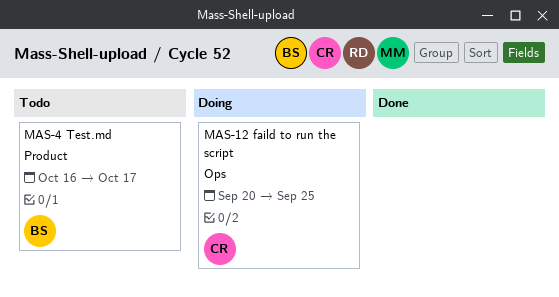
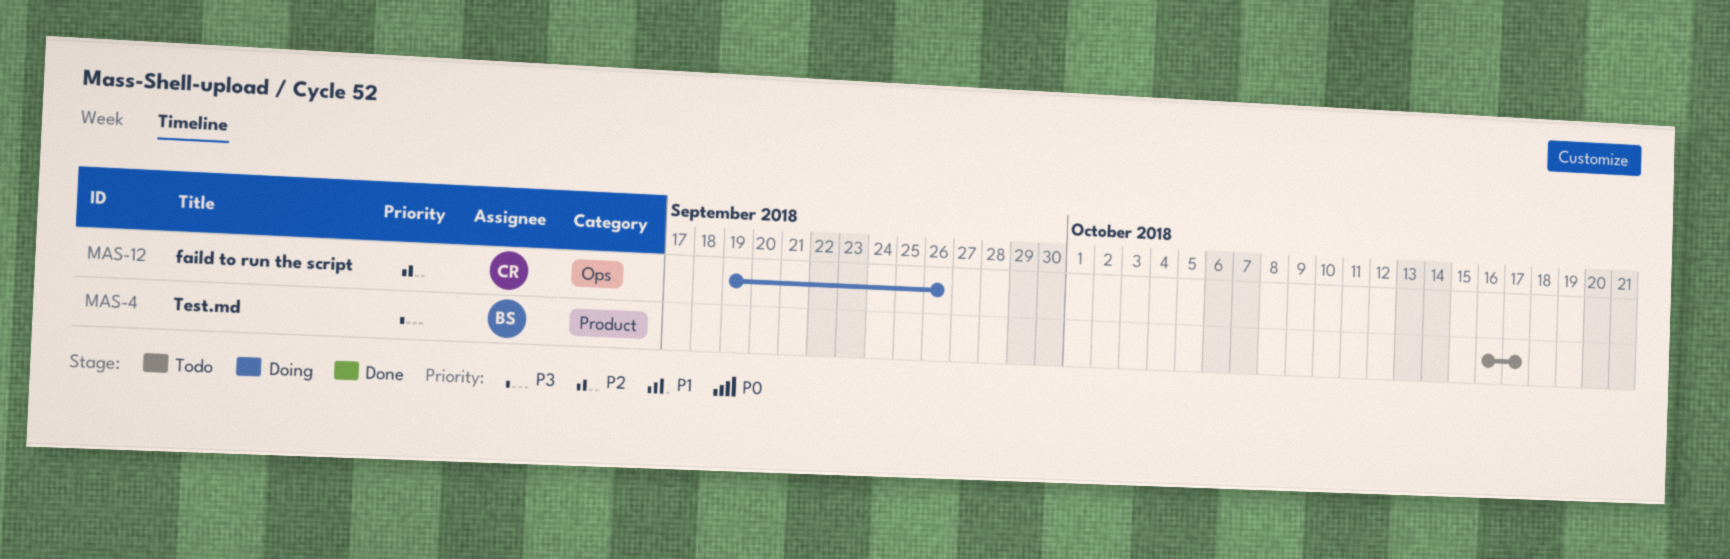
MAS-12, start: Sep 20 -> Sep 19
MAS-12, due: Sep 25 -> Sep 26

